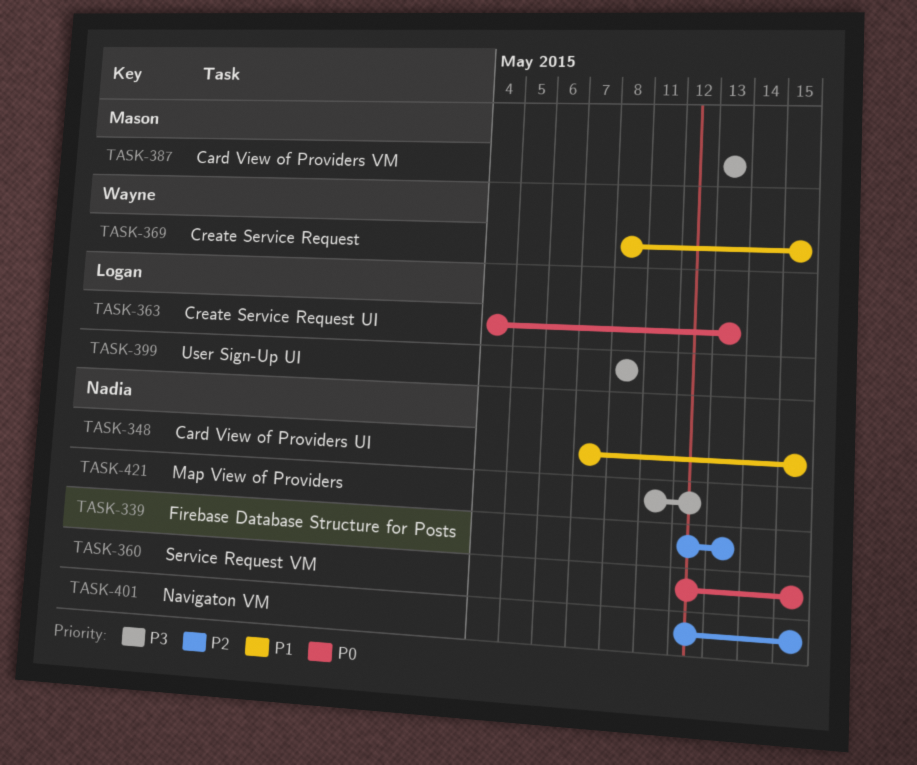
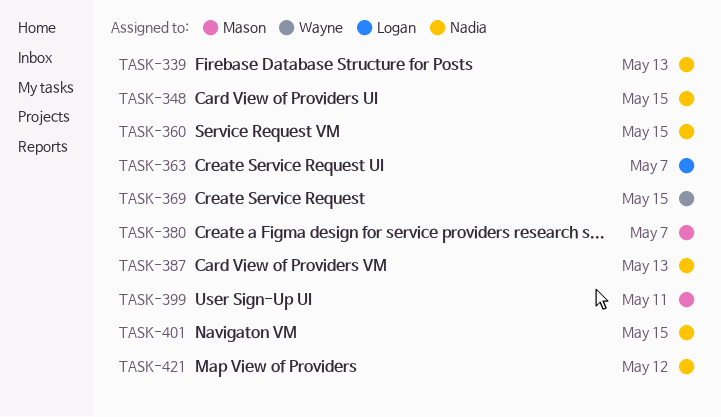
TASK-363, due: May 13 -> May 7
TASK-380: none -> present
TASK-387, owner: Mason -> Nadia
TASK-399, owner: Logan -> Mason
TASK-399, due: May 8 -> May 11

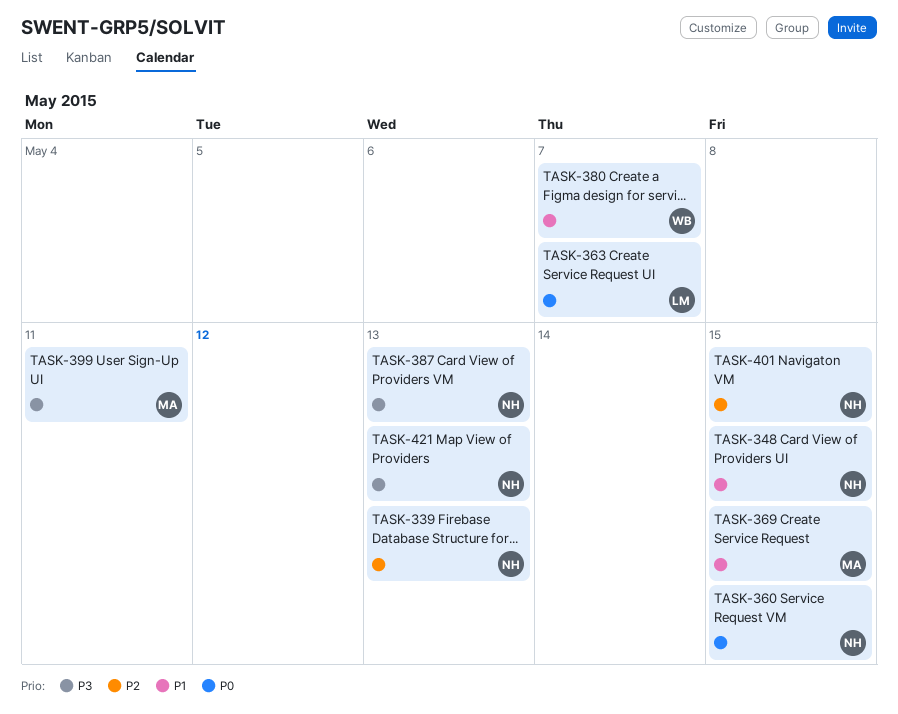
TASK-369, owner: Wayne -> Mason
TASK-380, owner: Mason -> Wayne
TASK-421, due: May 12 -> May 13

